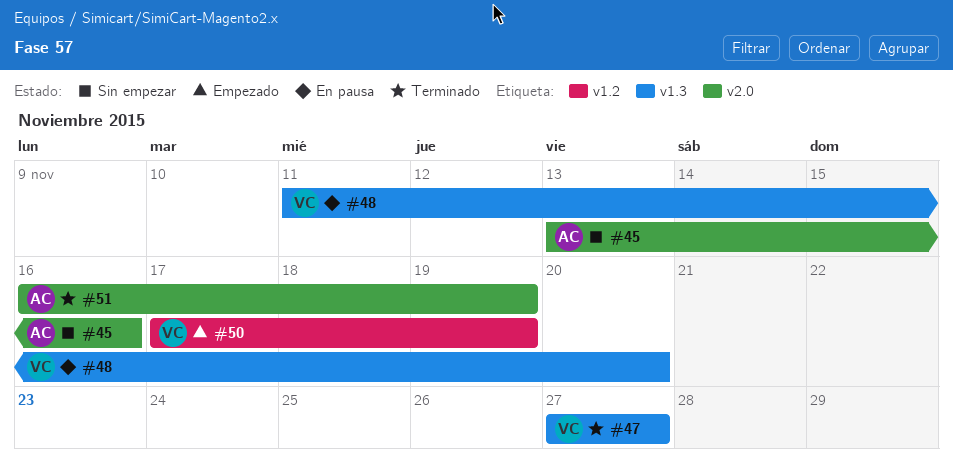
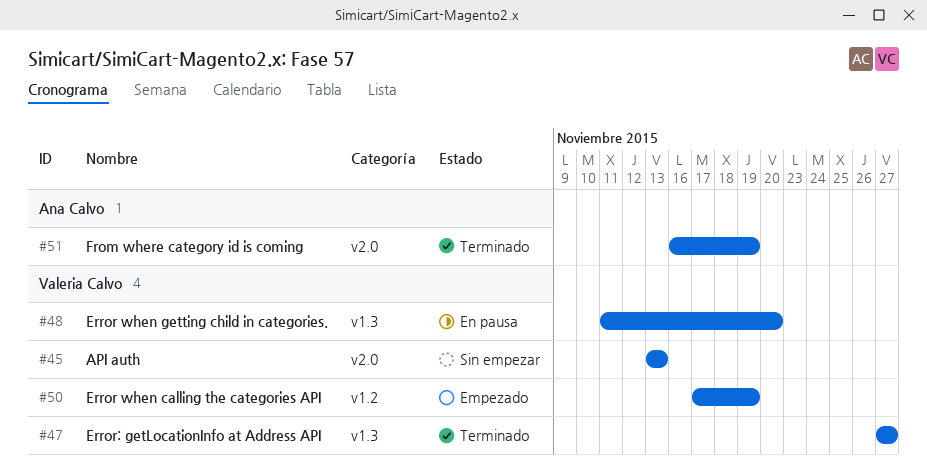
#45, owner: Ana Calvo -> Valeria Calvo
#45, due: Nov 16 -> Nov 13

